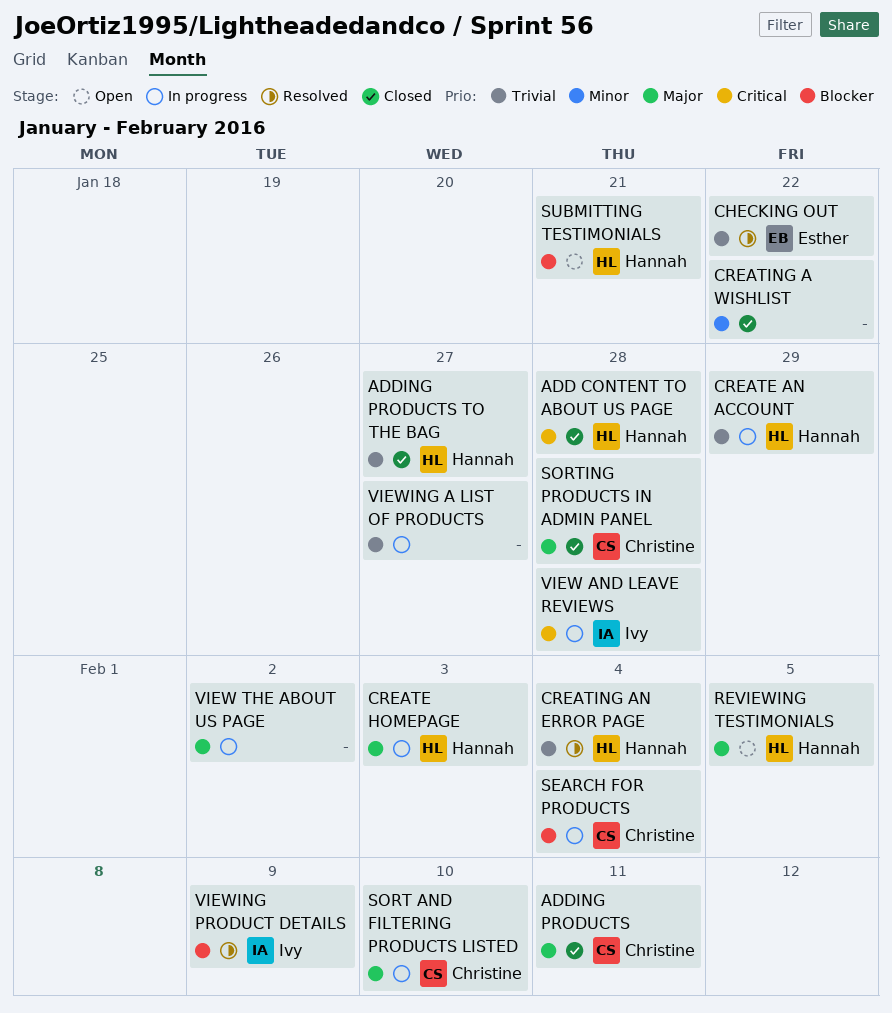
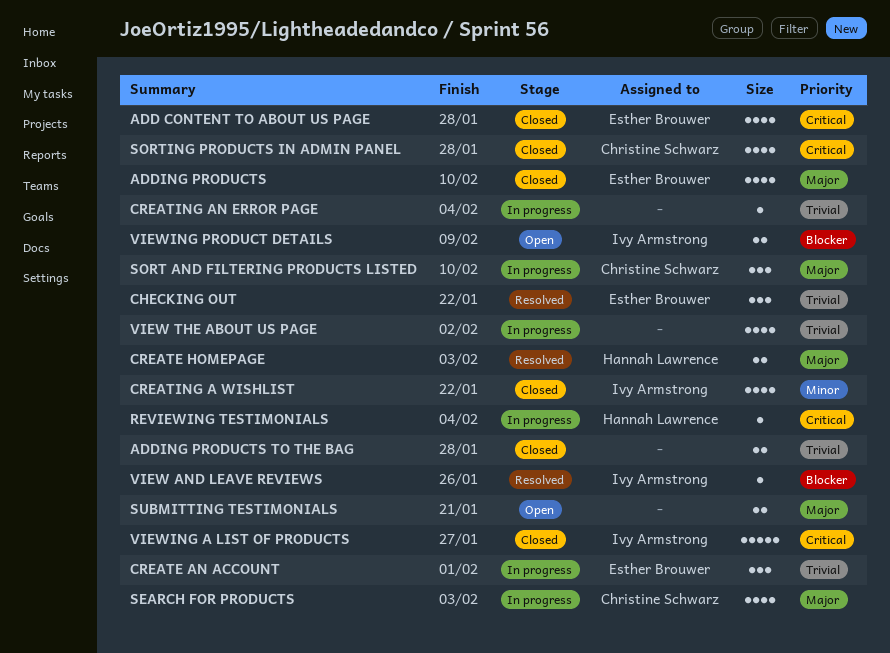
ADD CONTENT TO ABOUT US PAGE, owner: Hannah Lawrence -> Esther Brouwer
ADDING PRODUCTS, owner: Christine Schwarz -> Esther Brouwer
ADDING PRODUCTS, due: Feb 11 -> Feb 10
ADDING PRODUCTS TO THE BAG, owner: Hannah Lawrence -> none
ADDING PRODUCTS TO THE BAG, due: Jan 27 -> Jan 28
CREATE AN ACCOUNT, owner: Hannah Lawrence -> Esther Brouwer
CREATE AN ACCOUNT, due: Jan 29 -> Feb 1
CREATE HOMEPAGE, status: In progress -> Resolved
CREATING A WISHLIST, owner: none -> Ivy Armstrong
CREATING AN ERROR PAGE, status: Resolved -> In progress
CREATING AN ERROR PAGE, owner: Hannah Lawrence -> none
REVIEWING TESTIMONIALS, status: Open -> In progress
REVIEWING TESTIMONIALS, priority: Major -> Critical
REVIEWING TESTIMONIALS, due: Feb 5 -> Feb 4
SEARCH FOR PRODUCTS, priority: Blocker -> Major
SEARCH FOR PRODUCTS, due: Feb 4 -> Feb 3
SORTING PRODUCTS IN ADMIN PANEL, priority: Major -> Critical
SUBMITTING TESTIMONIALS, owner: Hannah Lawrence -> none
SUBMITTING TESTIMONIALS, priority: Blocker -> Major
VIEW AND LEAVE REVIEWS, status: In progress -> Resolved
VIEW AND LEAVE REVIEWS, priority: Critical -> Blocker
VIEW AND LEAVE REVIEWS, due: Jan 28 -> Jan 26
VIEW THE ABOUT US PAGE, priority: Major -> Trivial
VIEWING A LIST OF PRODUCTS, status: In progress -> Closed
VIEWING A LIST OF PRODUCTS, owner: none -> Ivy Armstrong
VIEWING A LIST OF PRODUCTS, priority: Trivial -> Critical
VIEWING PRODUCT DETAILS, status: Resolved -> Open

